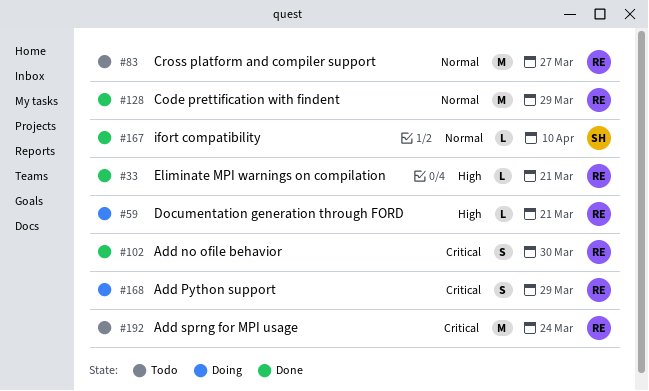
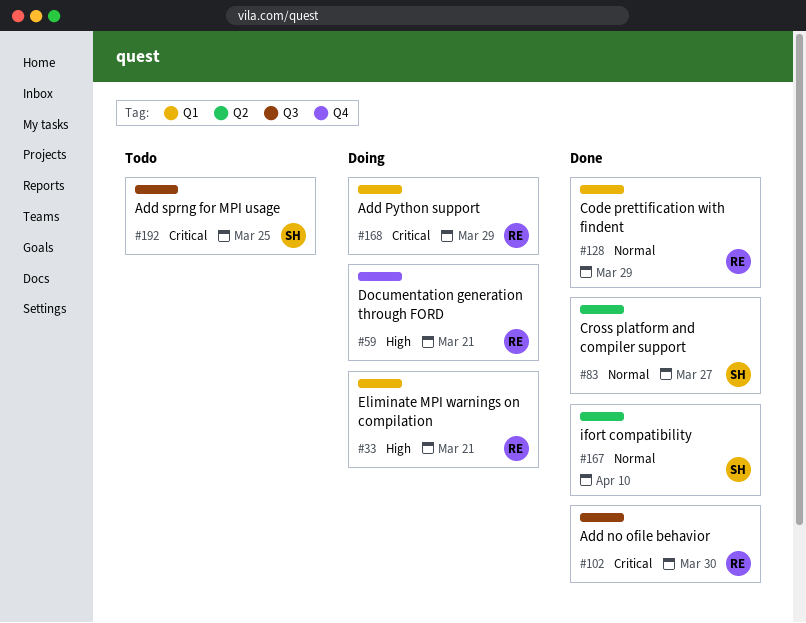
#33, status: Done -> Doing
#83, status: Todo -> Done
#83, owner: RE -> SH
#192, owner: RE -> SH
#192, due: Mar 24 -> Mar 25

